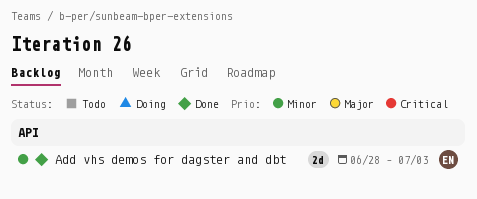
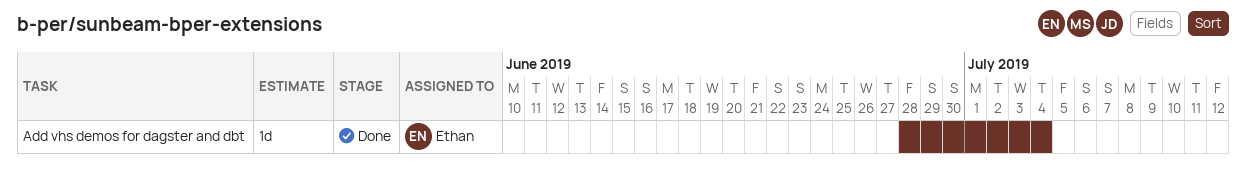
Add vhs demos for dagster and dbt, estimate: 2d -> 1d
Add vhs demos for dagster and dbt, due: Jul 3 -> Jul 4

